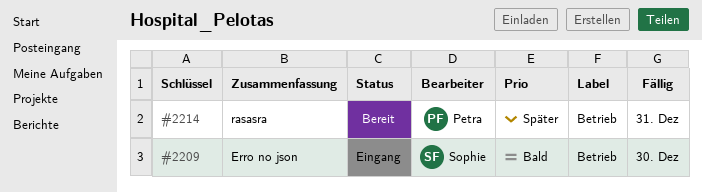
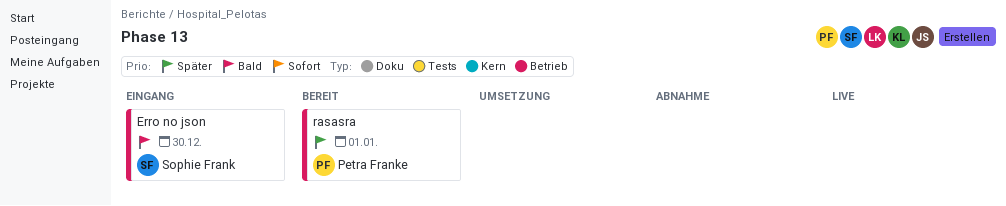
rasasra, due: Dec 31 -> Jan 1

